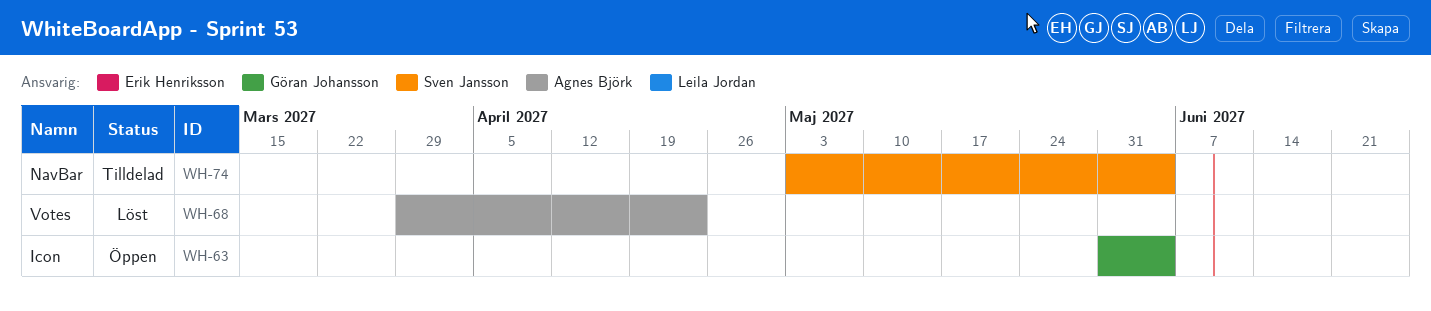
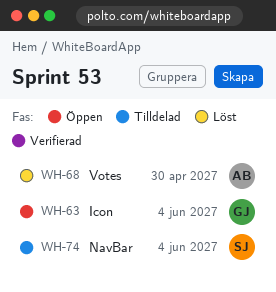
WH-68, due: Apr 23 -> Apr 30

